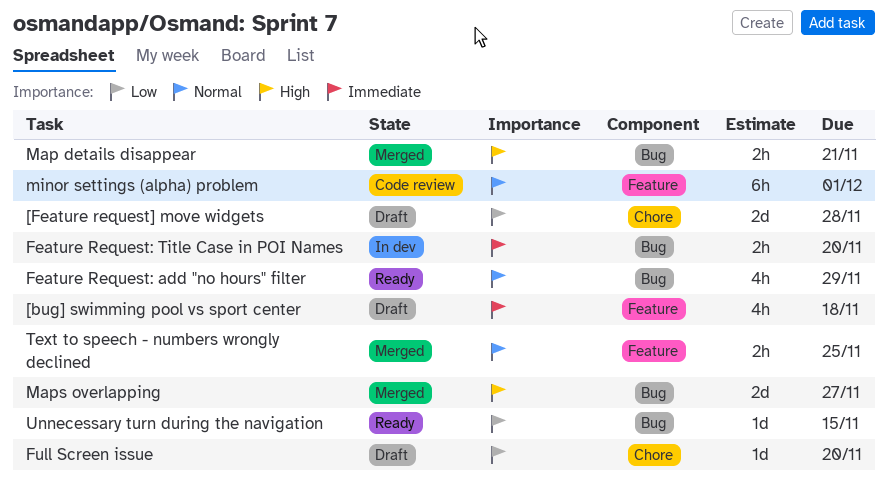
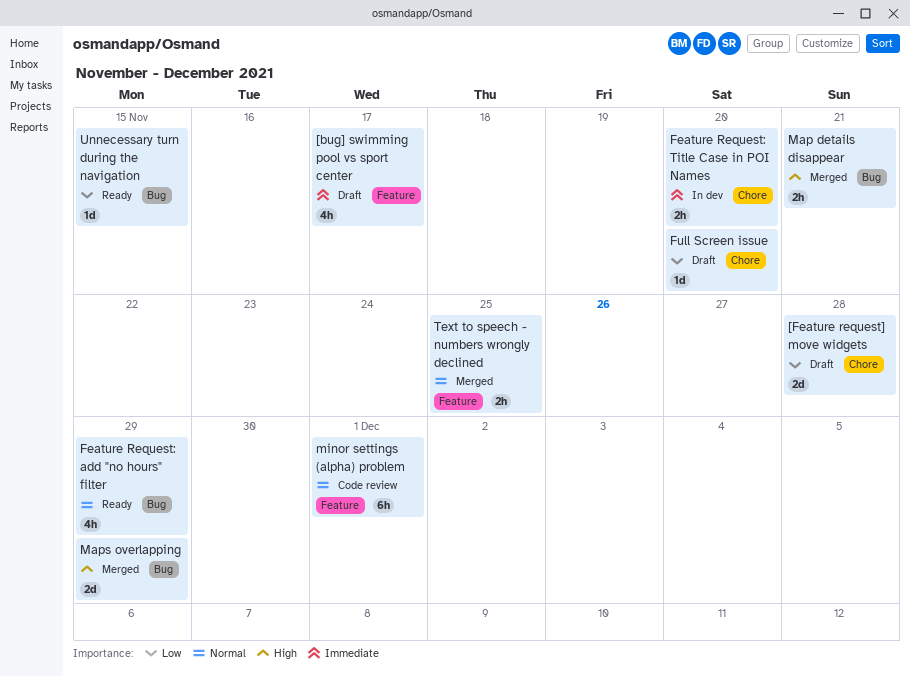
[bug] swimming pool vs sport center, due: Nov 18 -> Nov 17
Feature Request: Title Case in POI Names, label: Bug -> Chore
Maps overlapping, due: Nov 27 -> Nov 29

